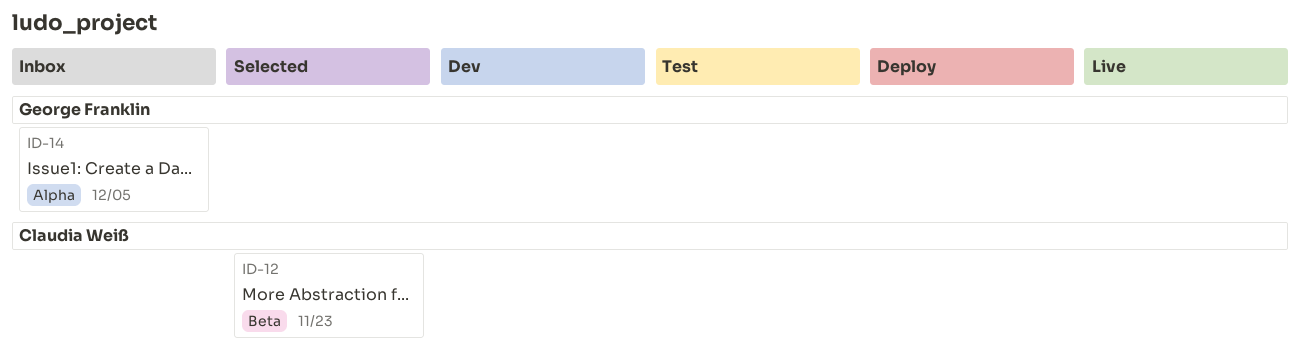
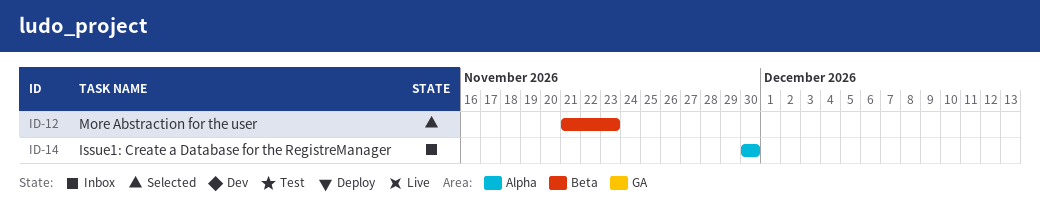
ID-14, due: Dec 5 -> Nov 30

